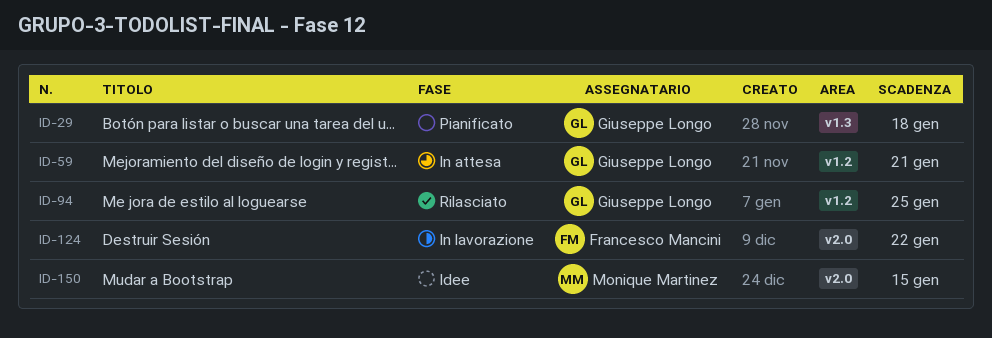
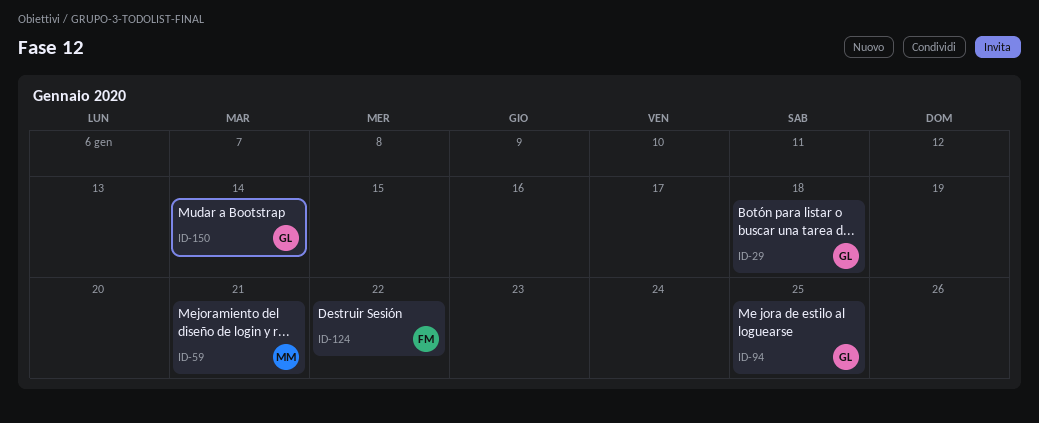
ID-59, owner: Giuseppe Longo -> Monique Martinez
ID-150, owner: Monique Martinez -> Giuseppe Longo
ID-150, due: Jan 15 -> Jan 14

